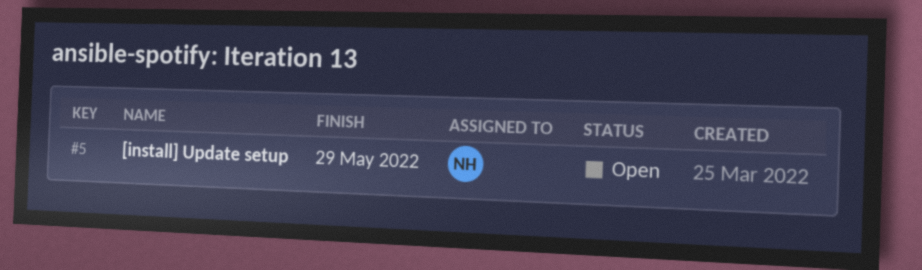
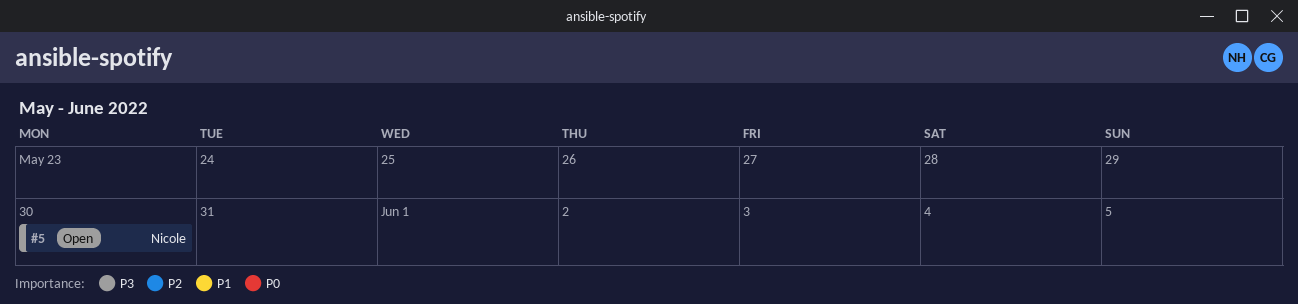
#5, due: May 29 -> May 30

